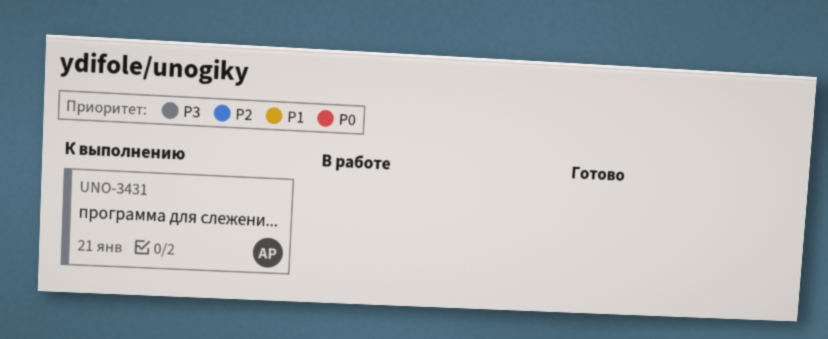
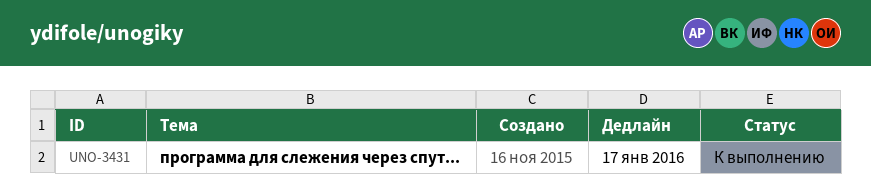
UNO-3431, due: Jan 21 -> Jan 17

